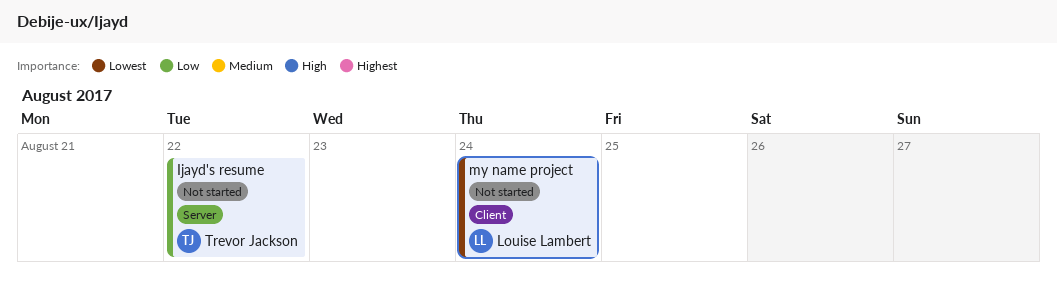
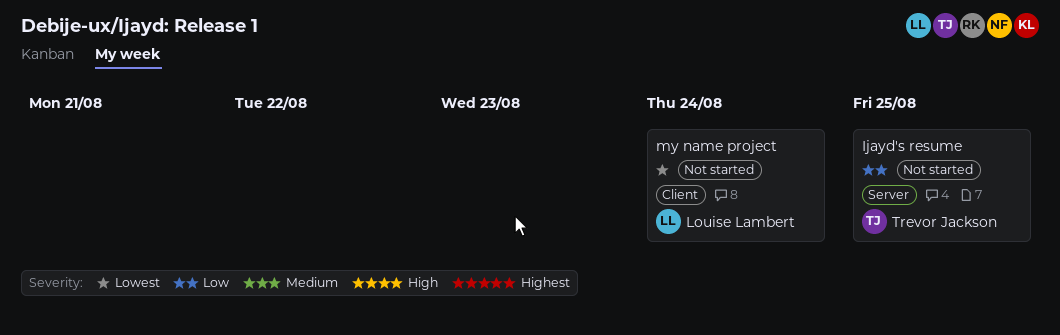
Ijayd's resume, due: Aug 22 -> Aug 25

